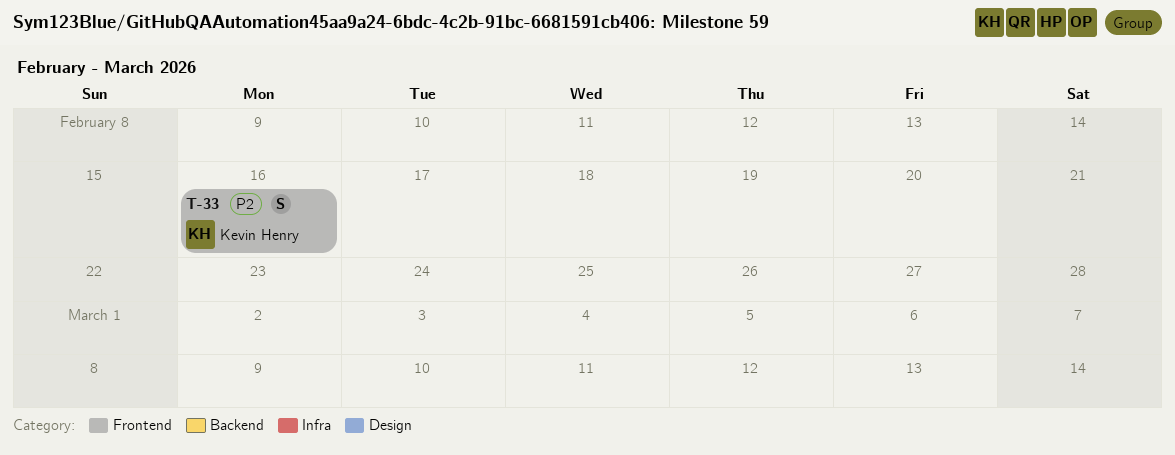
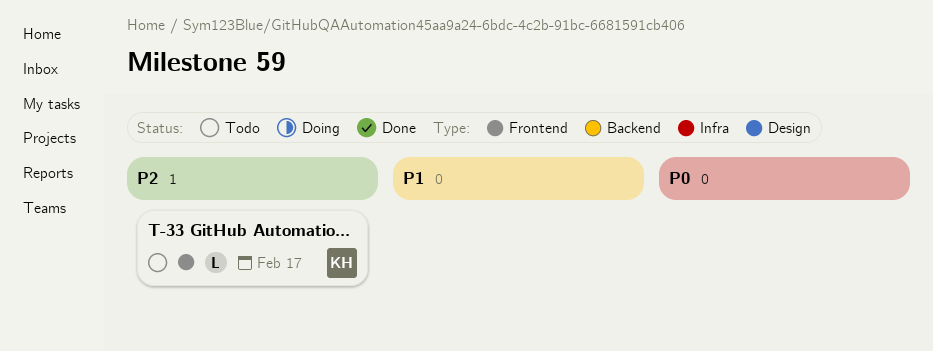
T-33, estimate: S -> L
T-33, due: Feb 16 -> Feb 17

